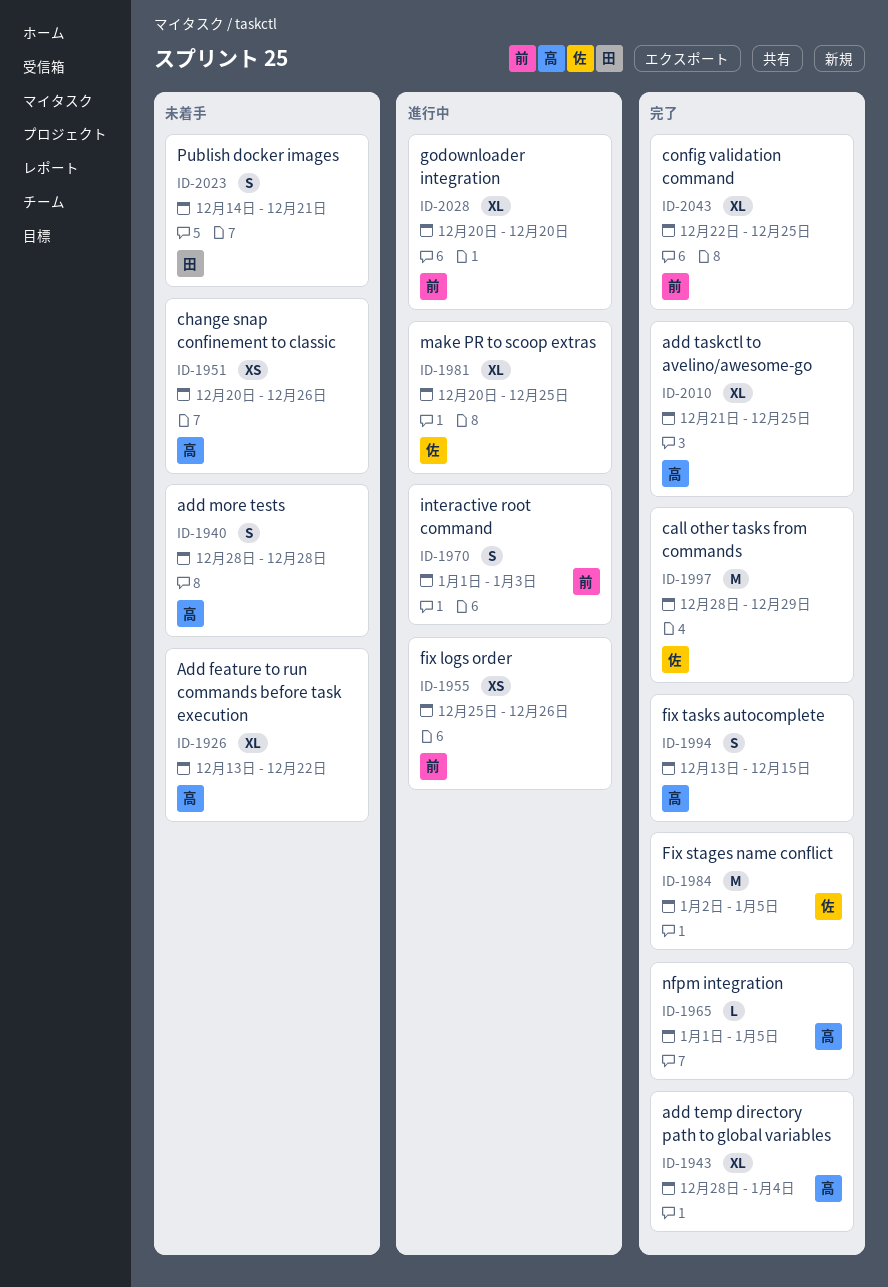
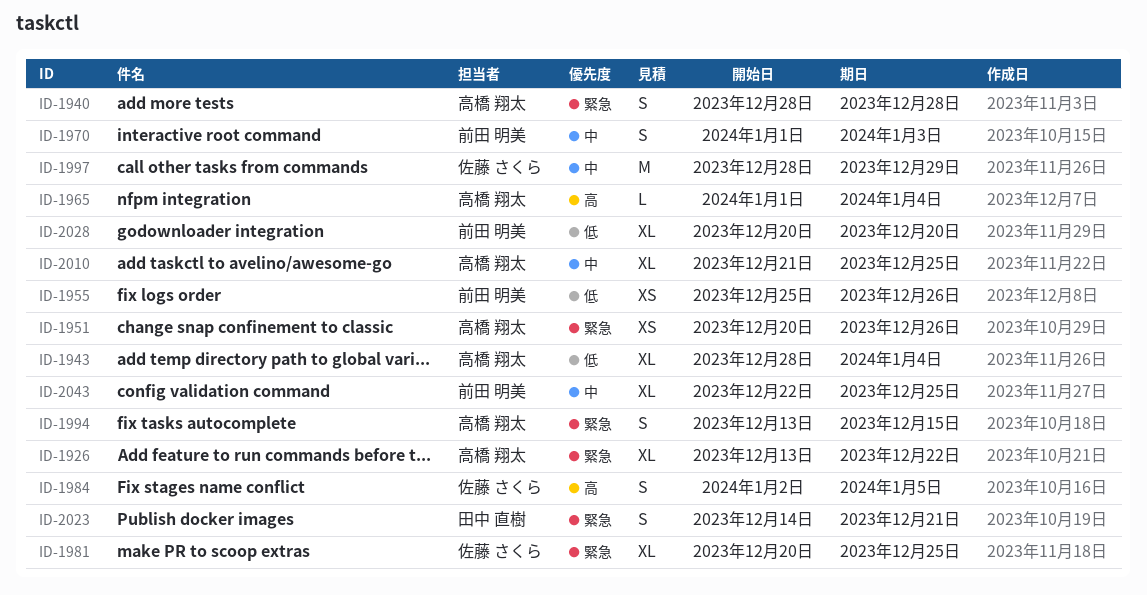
ID-1965, due: Jan 5 -> Jan 4
ID-1984, estimate: M -> S

